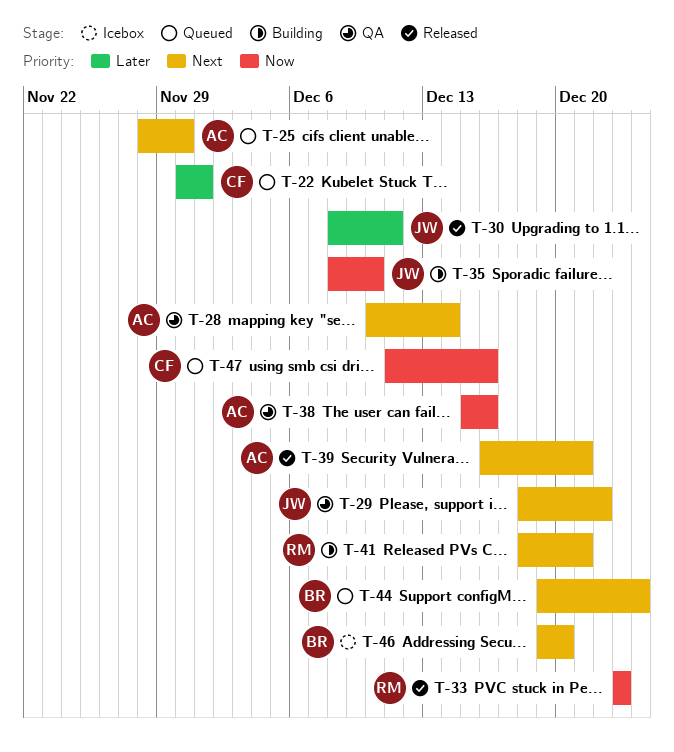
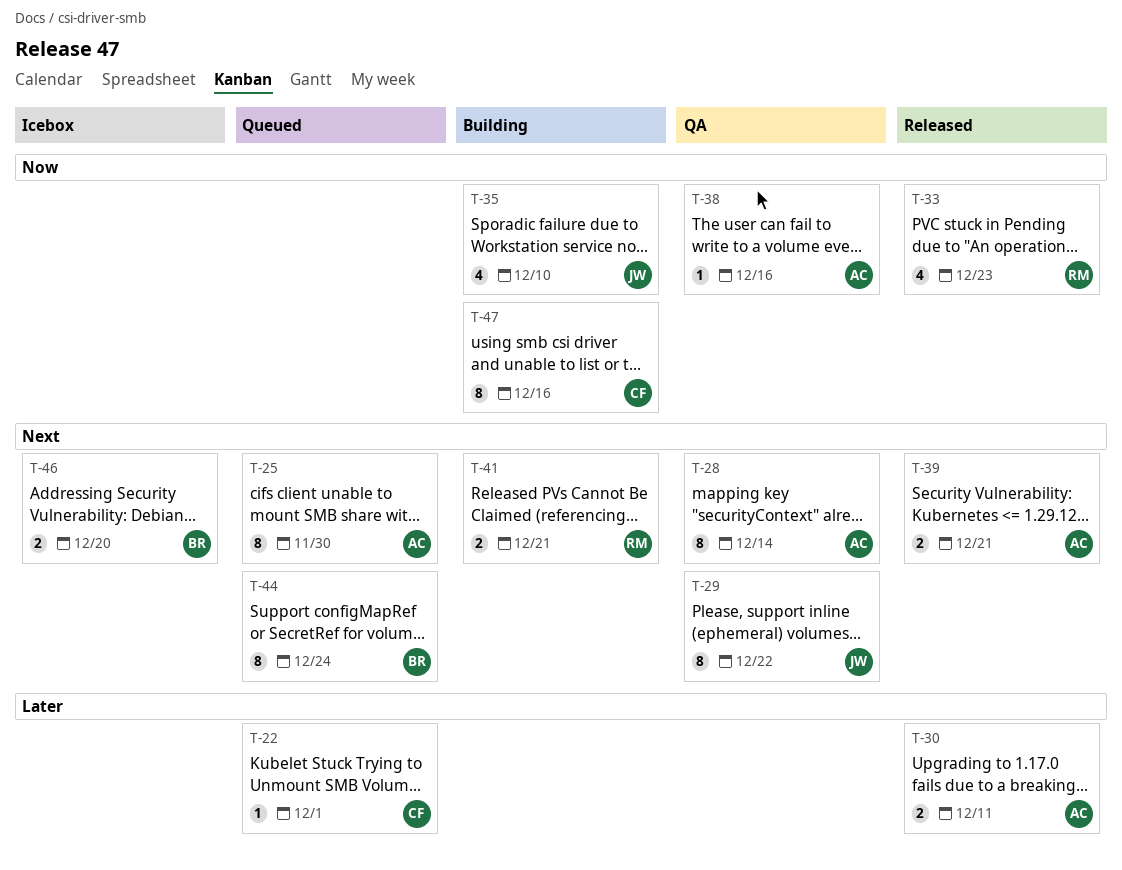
T-30, owner: JW -> AC
T-47, status: Queued -> Building

